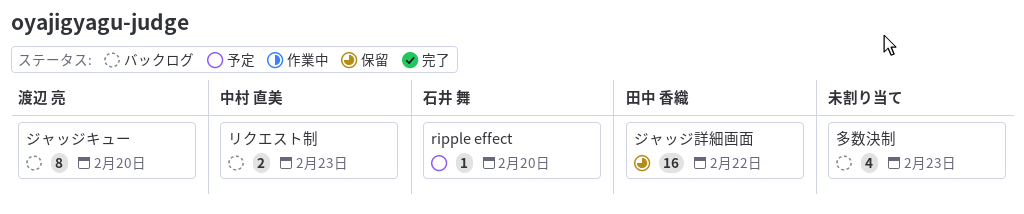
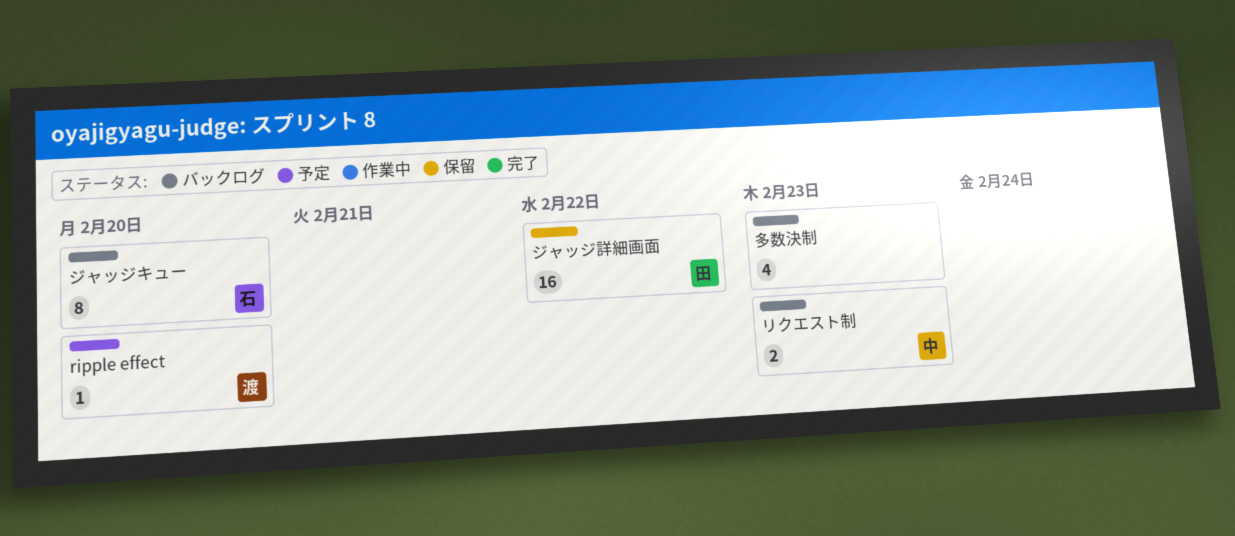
ripple effect, owner: 石井 舞 -> 渡辺 亮
ジャッジキュー, owner: 渡辺 亮 -> 石井 舞

